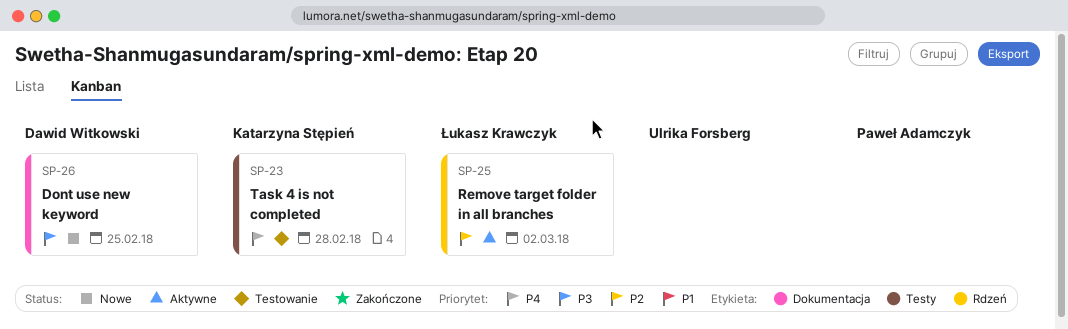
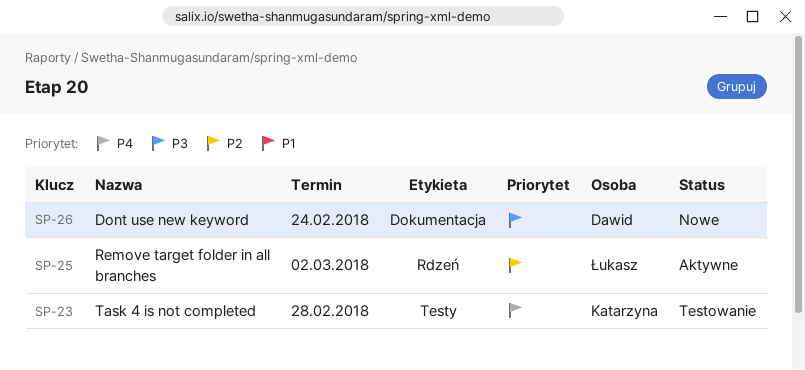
SP-26, due: Feb 25 -> Feb 24

